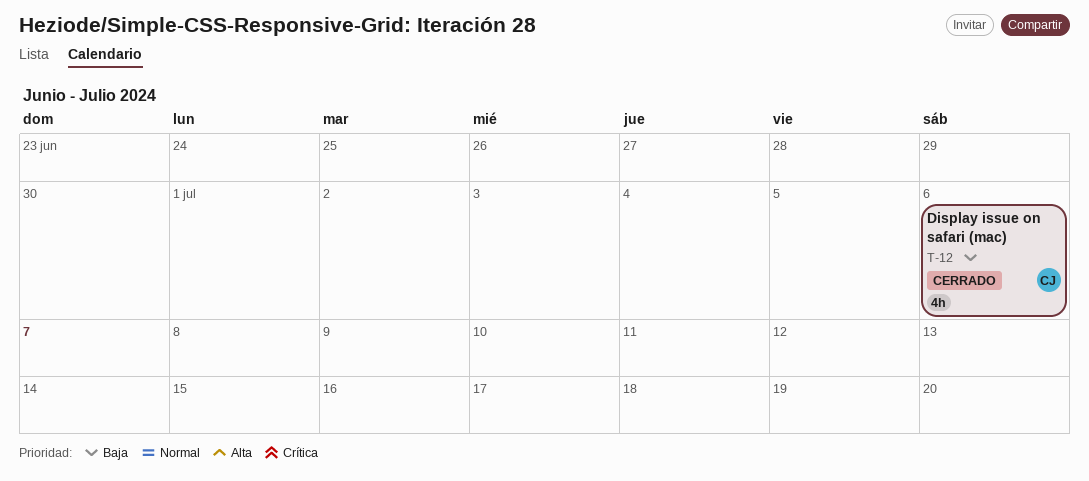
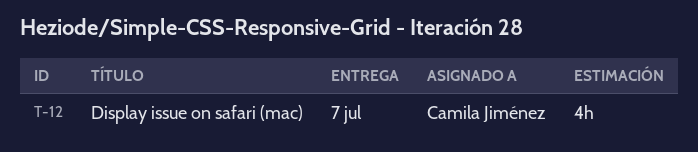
T-12, due: Jul 6 -> Jul 7

